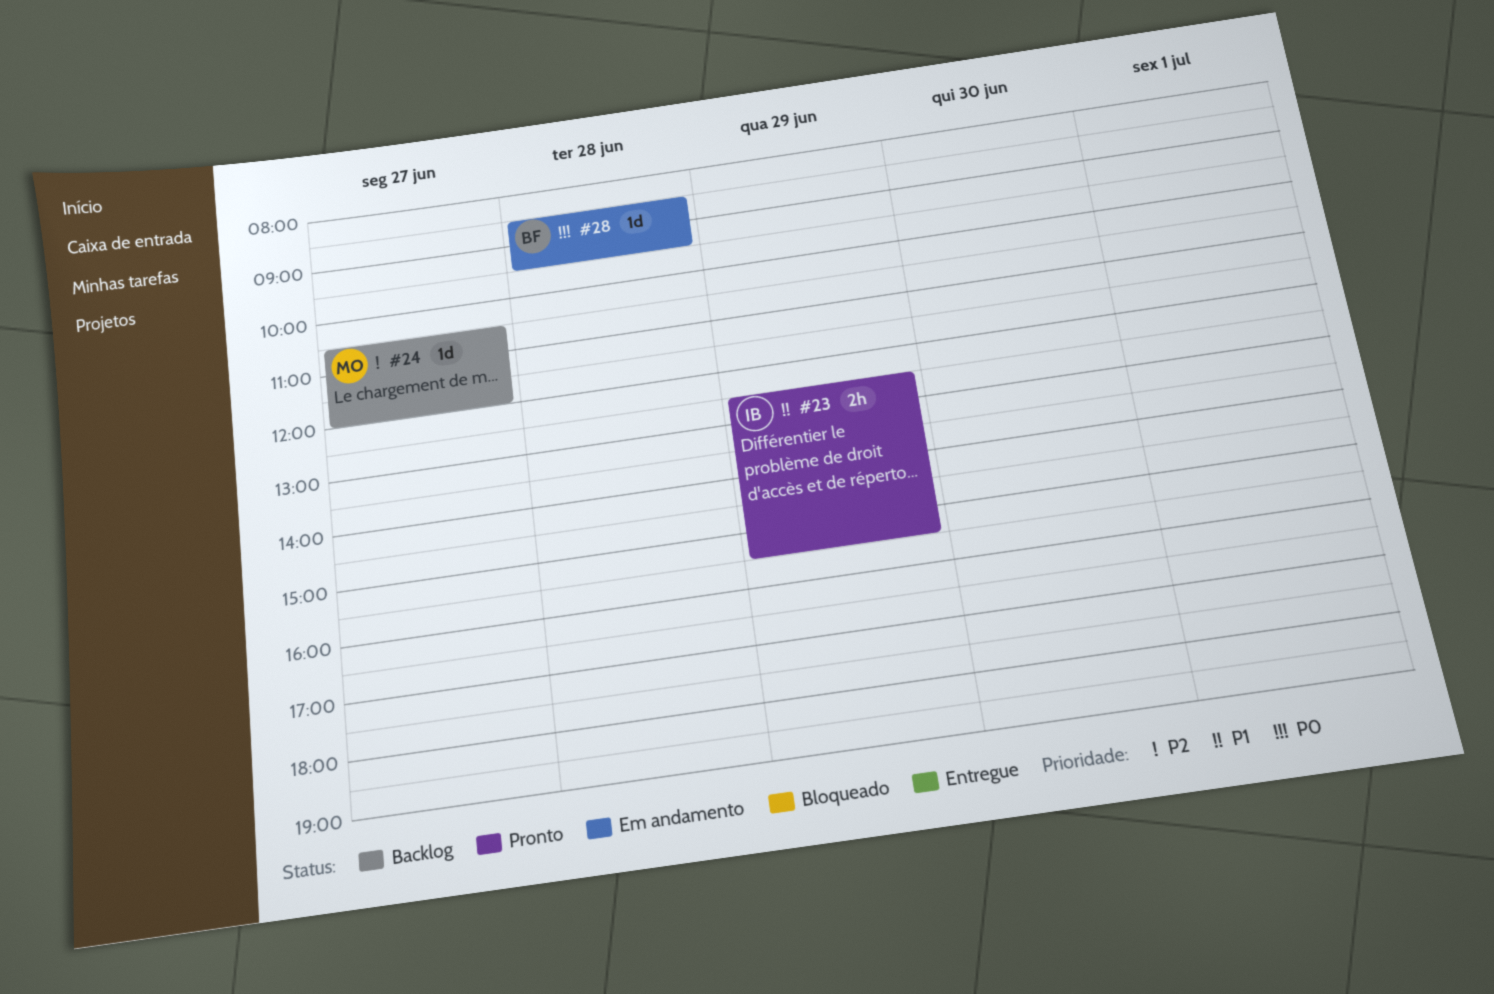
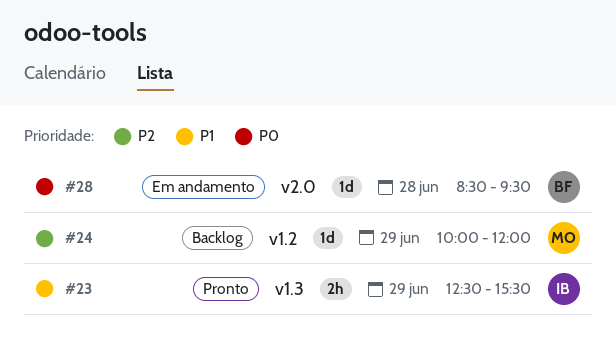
#24, day: Jun 27 -> Jun 29
#24, begins: 10:30 -> 10:00

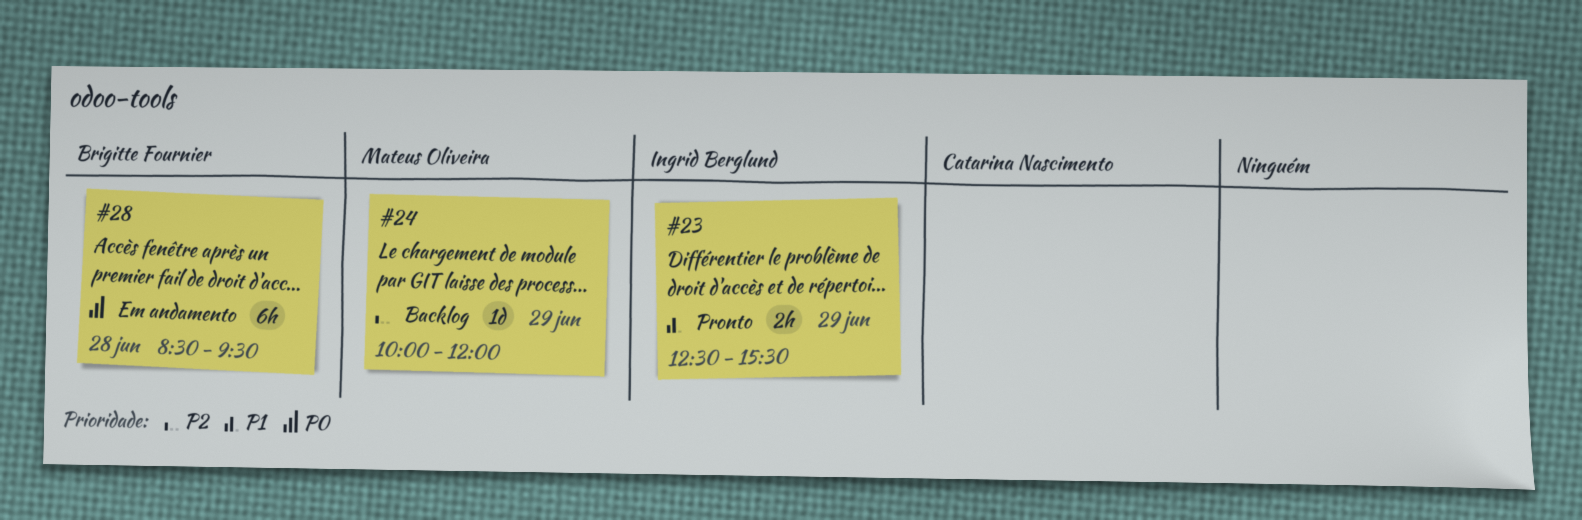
#28, estimate: 1d -> 6h

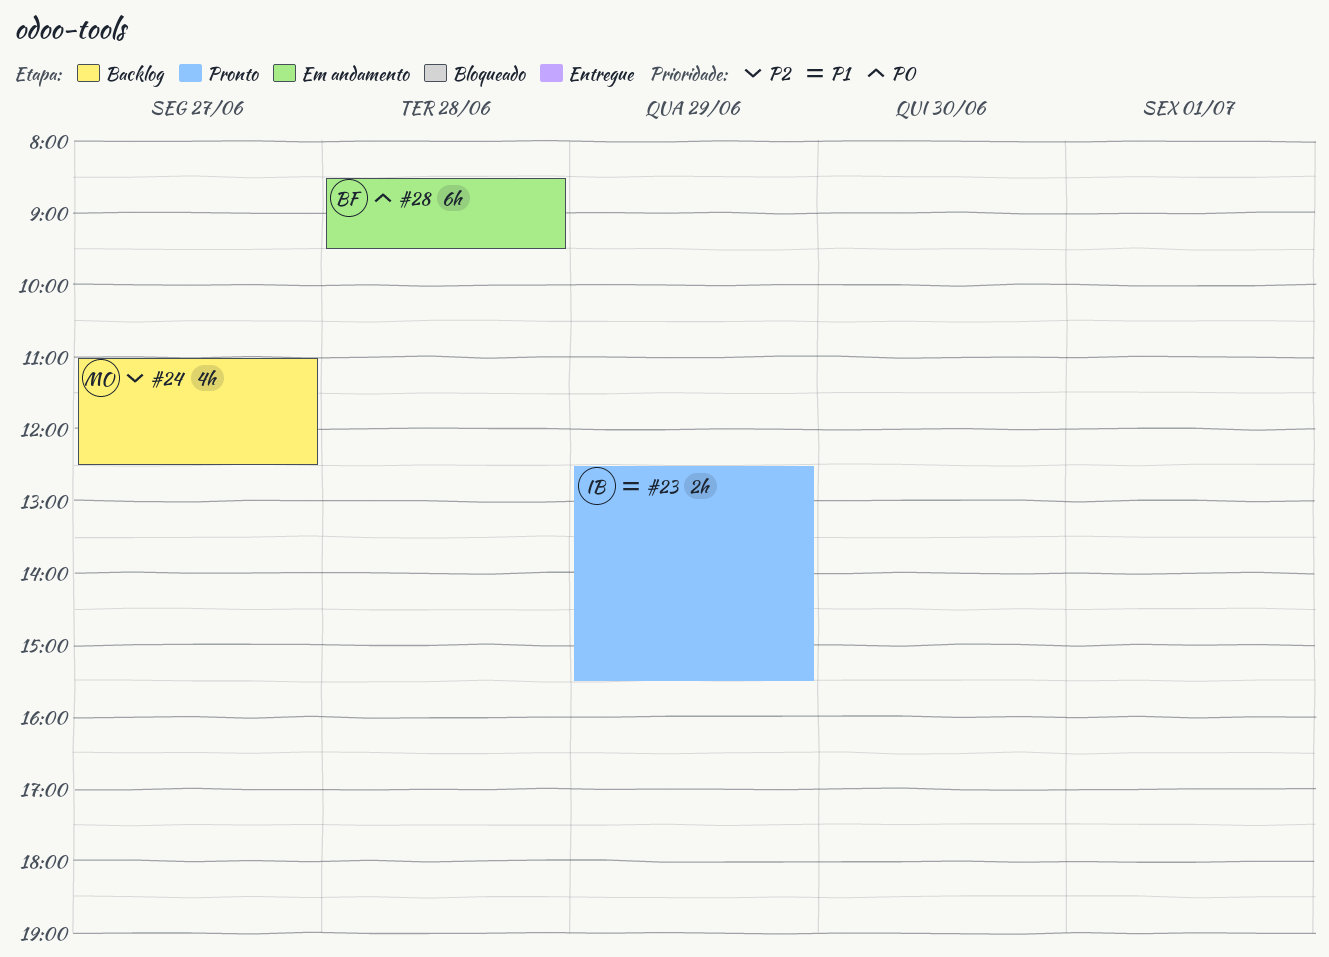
#24, estimate: 1d -> 4h
#24, day: Jun 29 -> Jun 27
#24, begins: 10:00 -> 11:00
#24, ends: 12:00 -> 12:30

